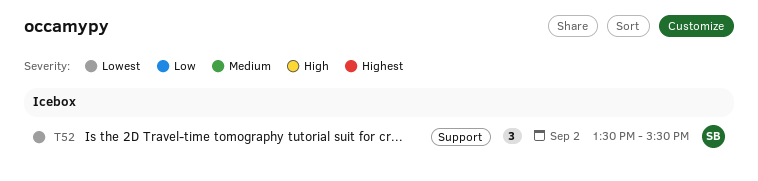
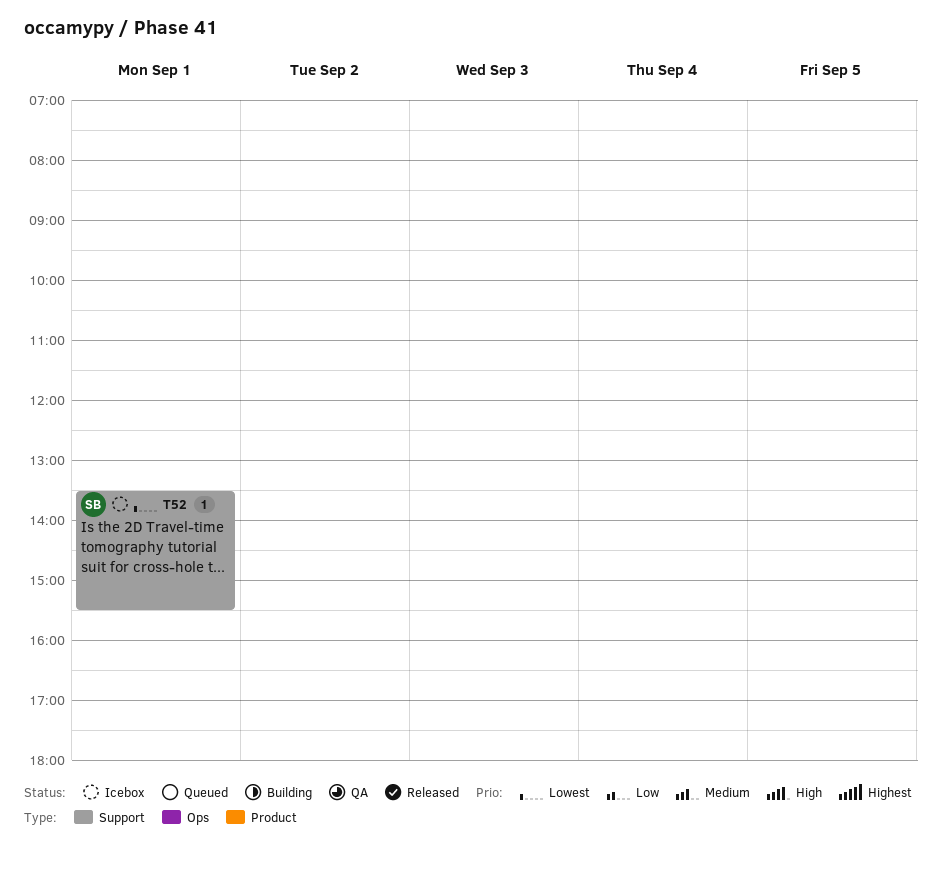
T52, estimate: 3 -> 1
T52, day: Sep 2 -> Sep 1

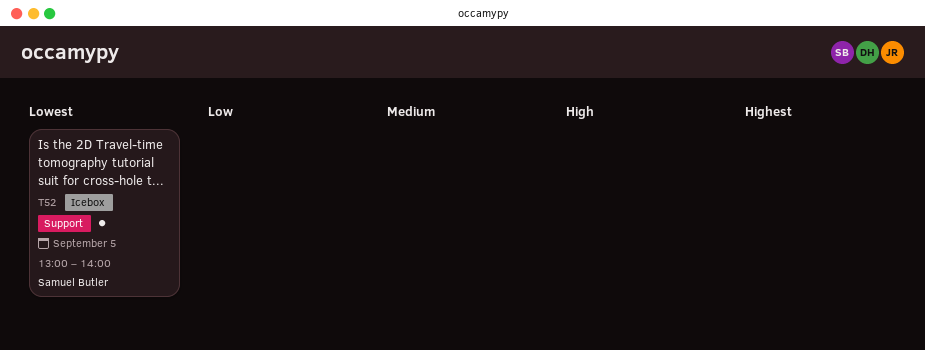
T52, day: Sep 1 -> Sep 5
T52, begins: 13:30 -> 13:00
T52, ends: 15:30 -> 14:00

